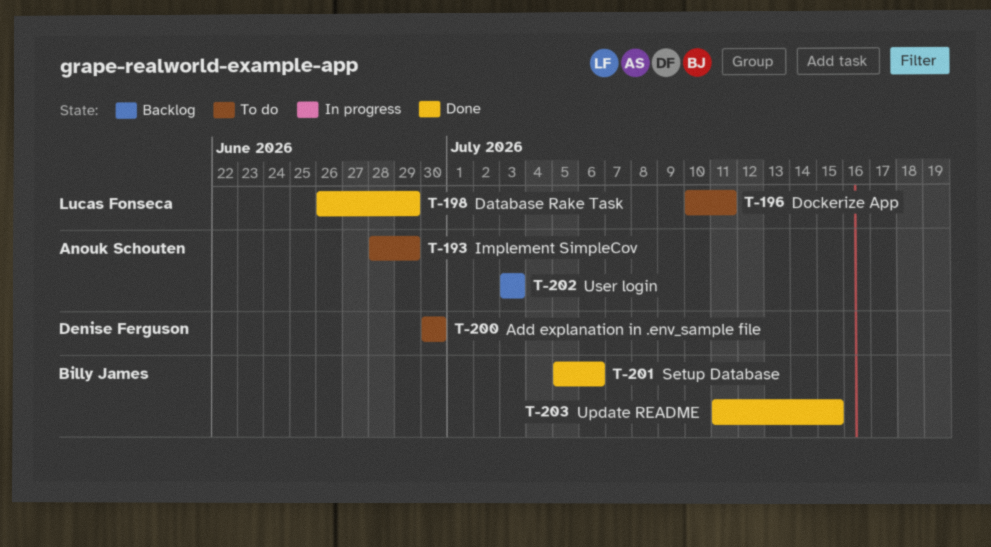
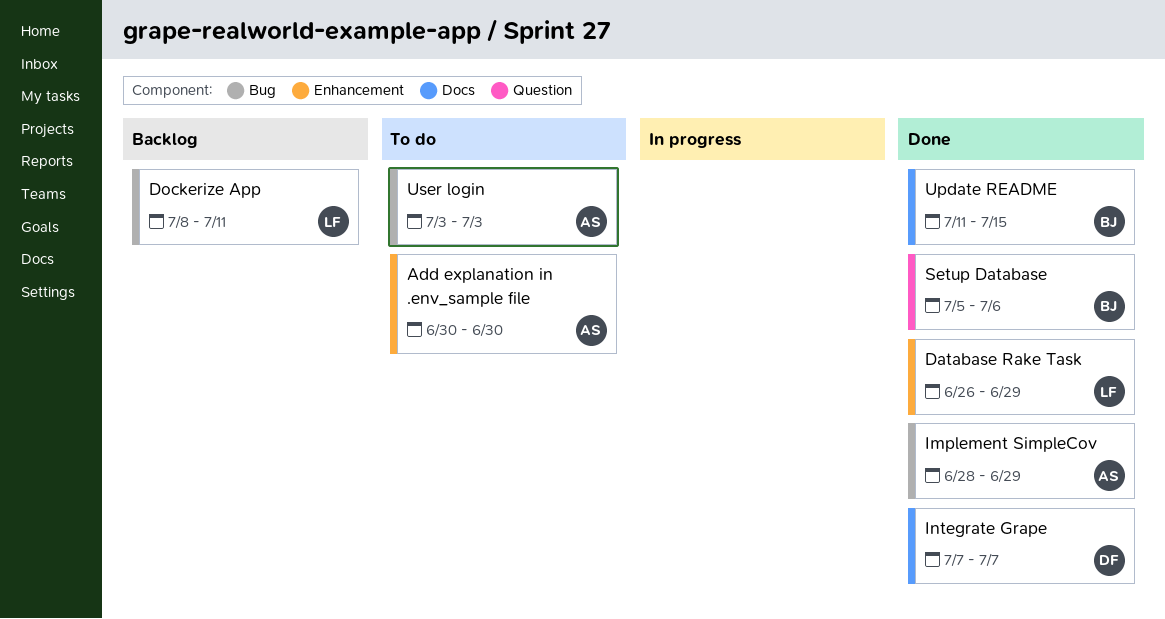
Add explanation in .env_sample file, owner: Denise Ferguson -> Anouk Schouten
Dockerize App, status: To do -> Backlog
Dockerize App, start: Jul 10 -> Jul 8
Implement SimpleCov, status: To do -> Done
Integrate Grape: none -> present
User login, status: Backlog -> To do

